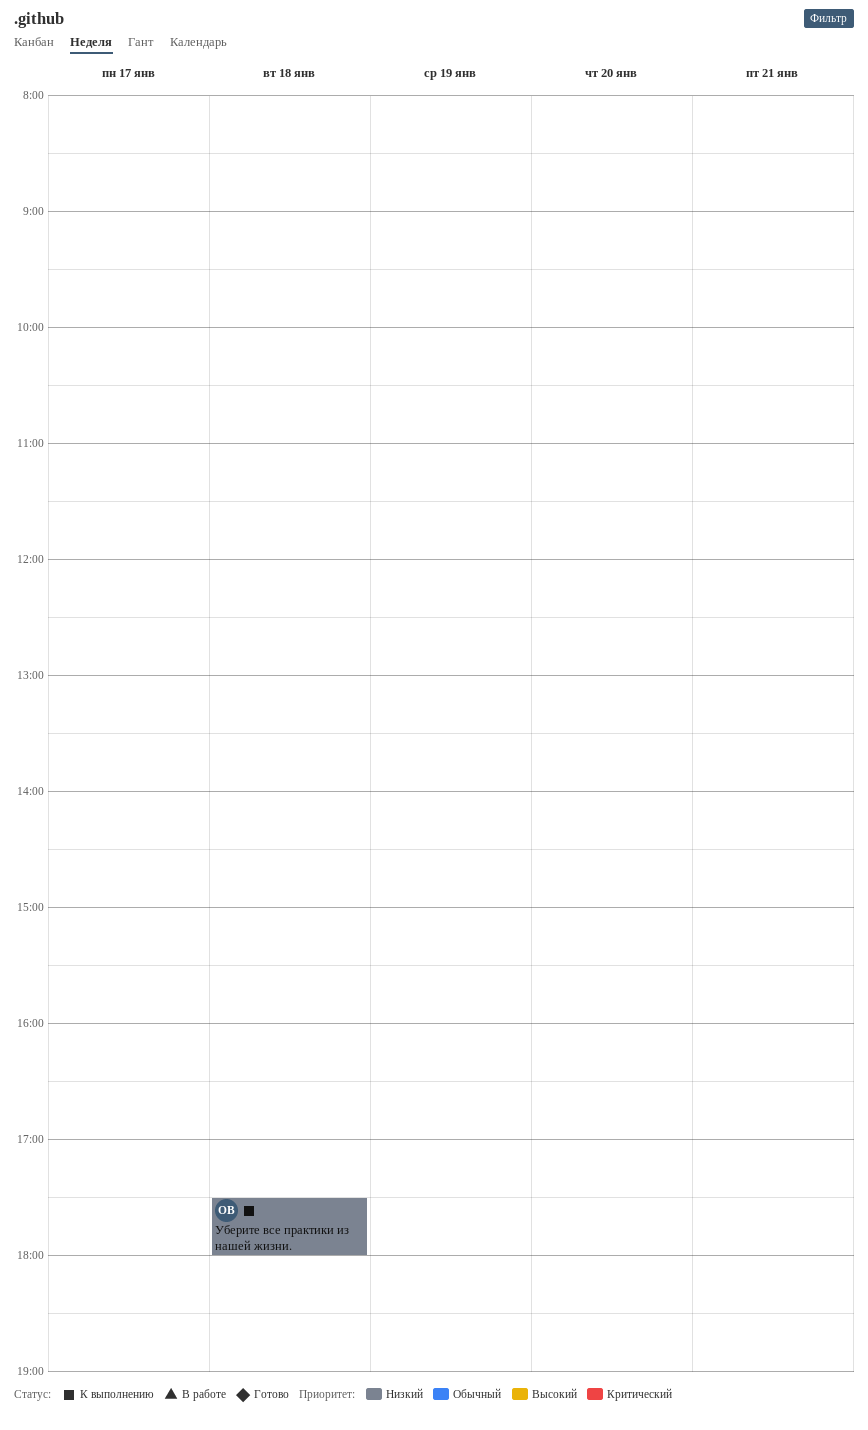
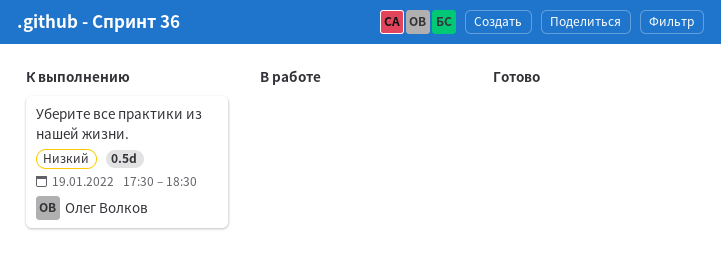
Уберите все практики из нашей жизни., day: Jan 18 -> Jan 19
Уберите все практики из нашей жизни., ends: 18:00 -> 18:30

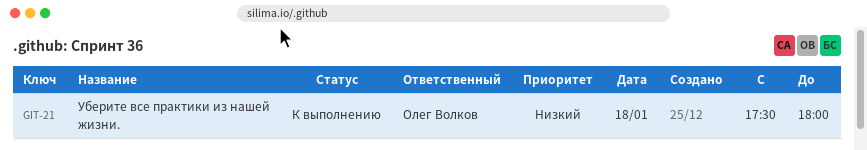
Уберите все практики из нашей жизни., day: Jan 19 -> Jan 18
Уберите все практики из нашей жизни., ends: 18:30 -> 18:00

